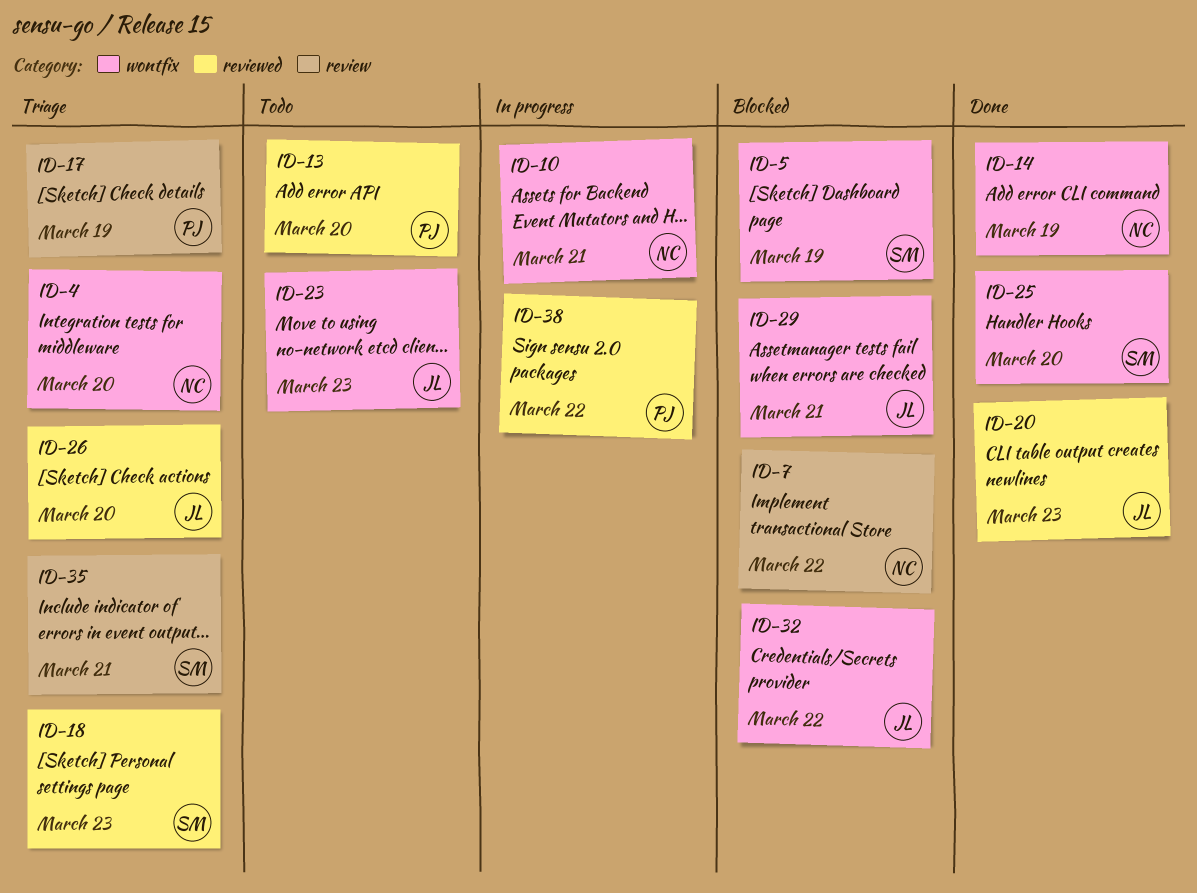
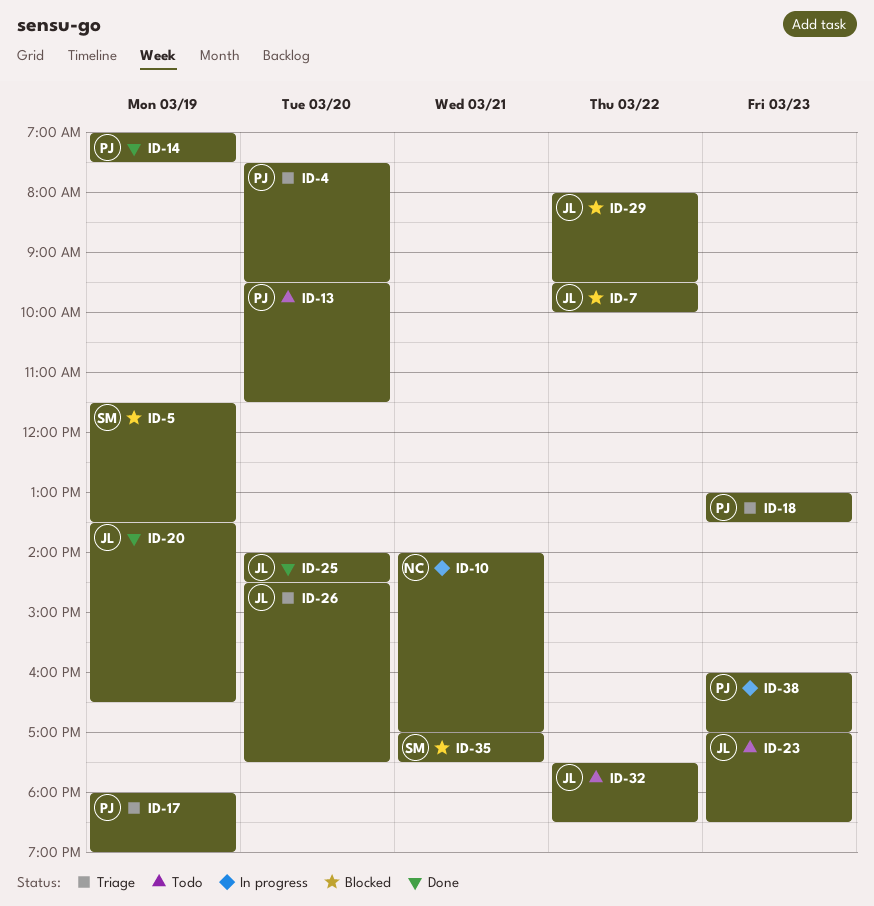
ID-4, owner: NC -> PJ
ID-7, owner: NC -> JL
ID-14, owner: NC -> PJ
ID-18, owner: SM -> PJ
ID-20, day: Mar 23 -> Mar 19
ID-25, owner: SM -> JL
ID-29, day: Mar 21 -> Mar 22
ID-32, status: Blocked -> Todo
ID-35, status: Triage -> Blocked
ID-38, day: Mar 22 -> Mar 23

